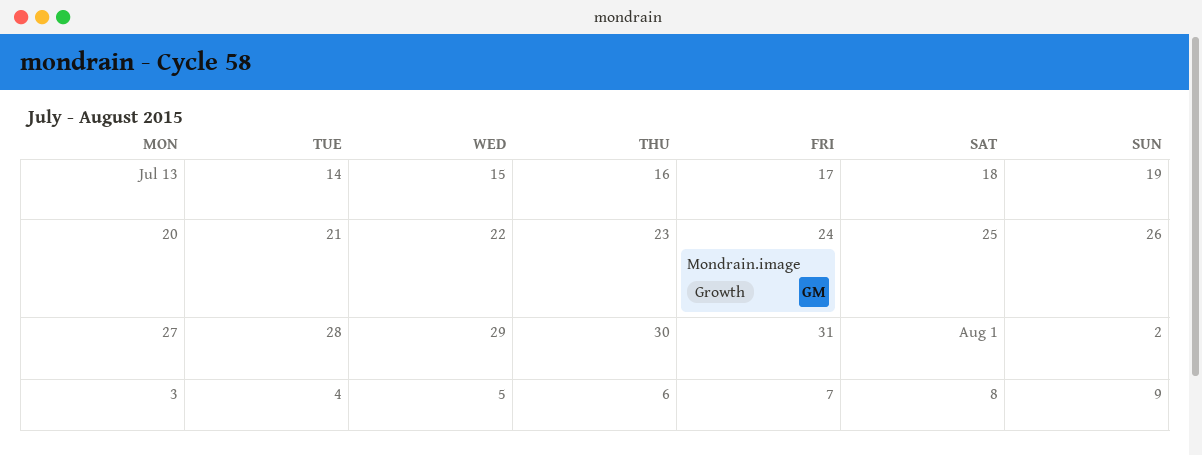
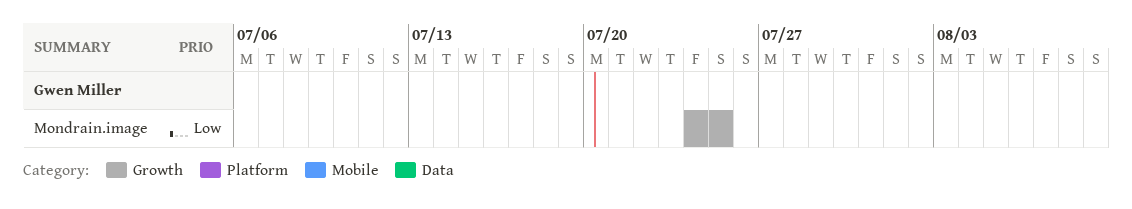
Mondrain.image, due: Jul 24 -> Jul 25

